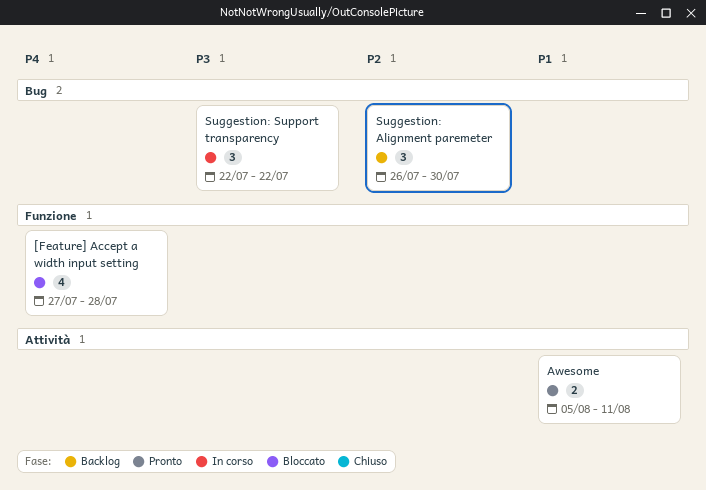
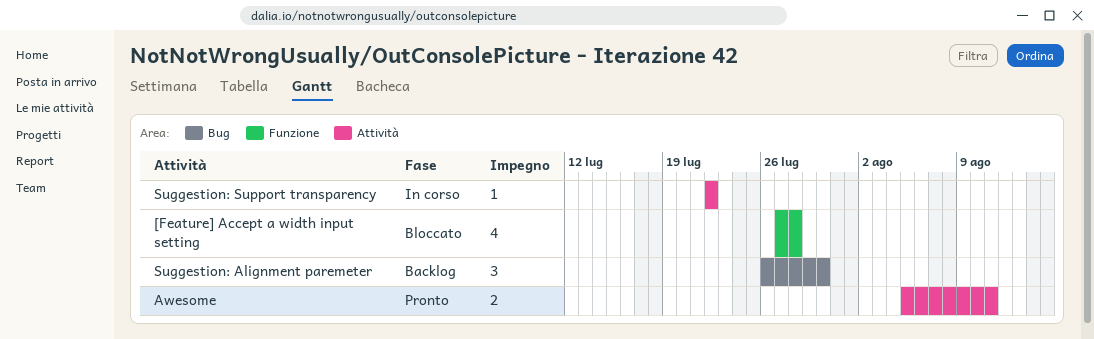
Suggestion: Support transparency, label: Bug -> Attività
Suggestion: Support transparency, estimate: 3 -> 1

